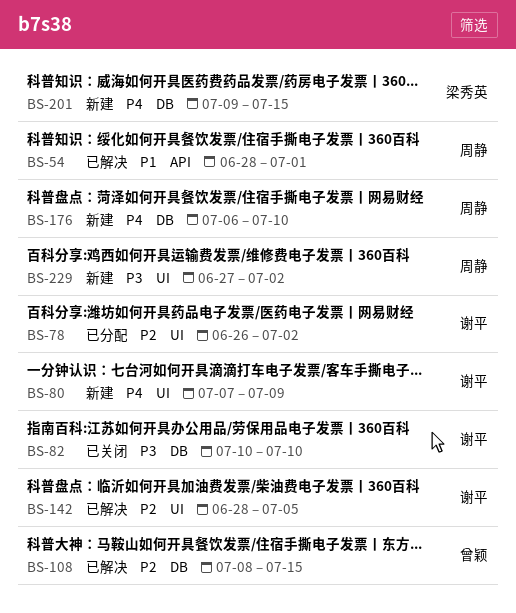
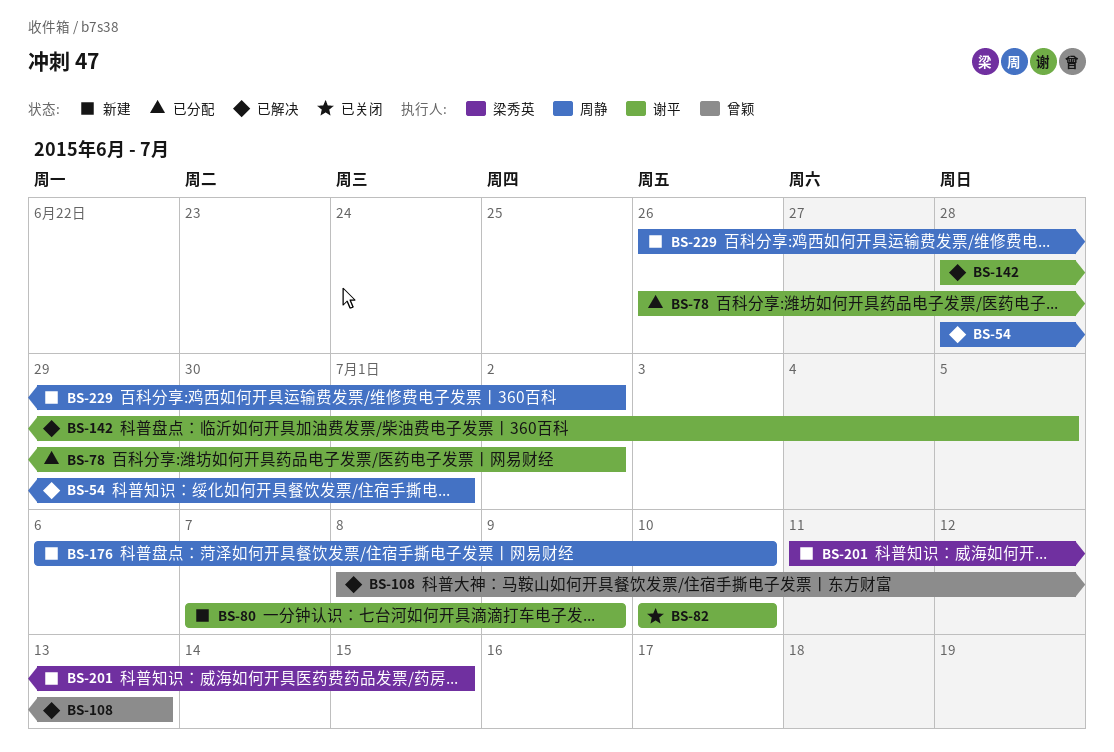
BS-108, due: Jul 15 -> Jul 13
BS-201, start: Jul 9 -> Jul 11
BS-229, start: Jun 27 -> Jun 26

